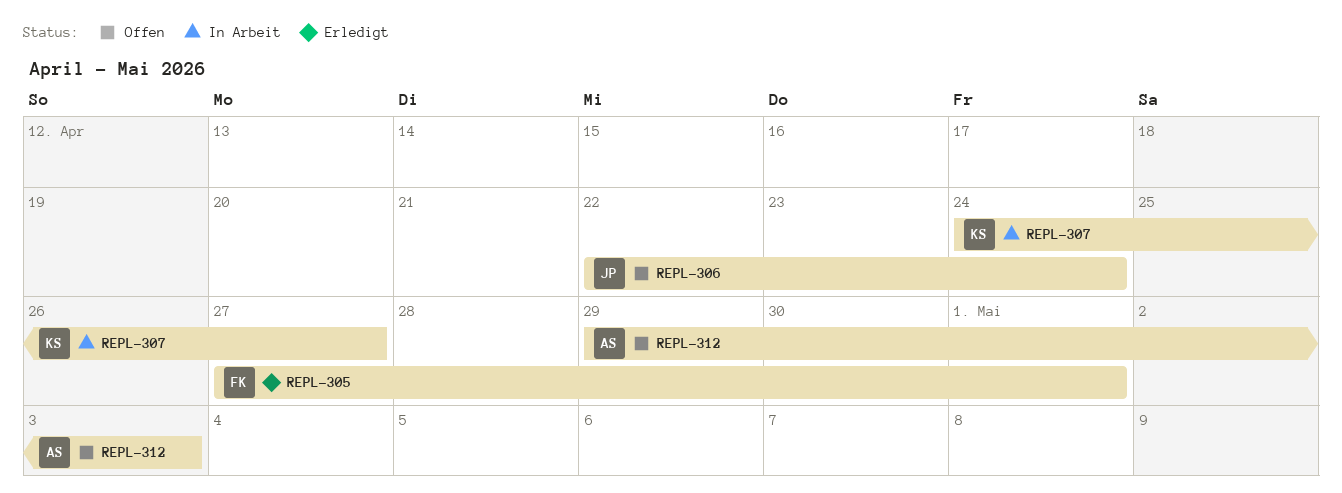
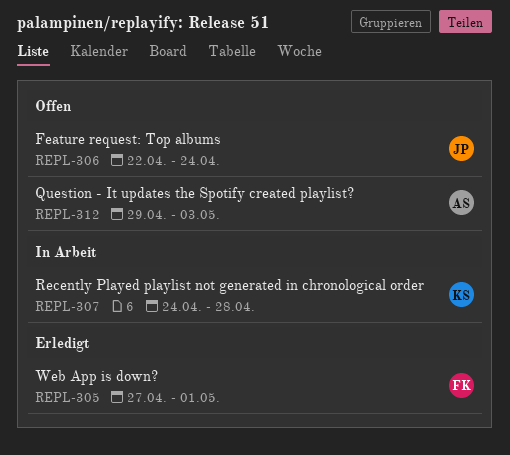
REPL-307, due: Apr 27 -> Apr 28

